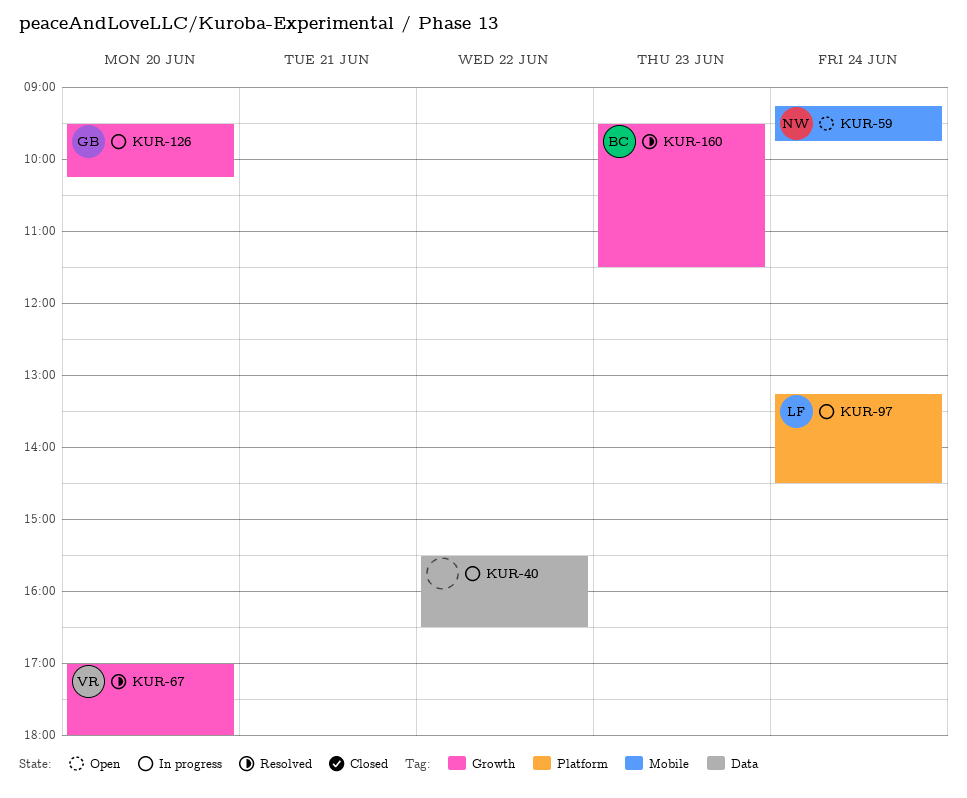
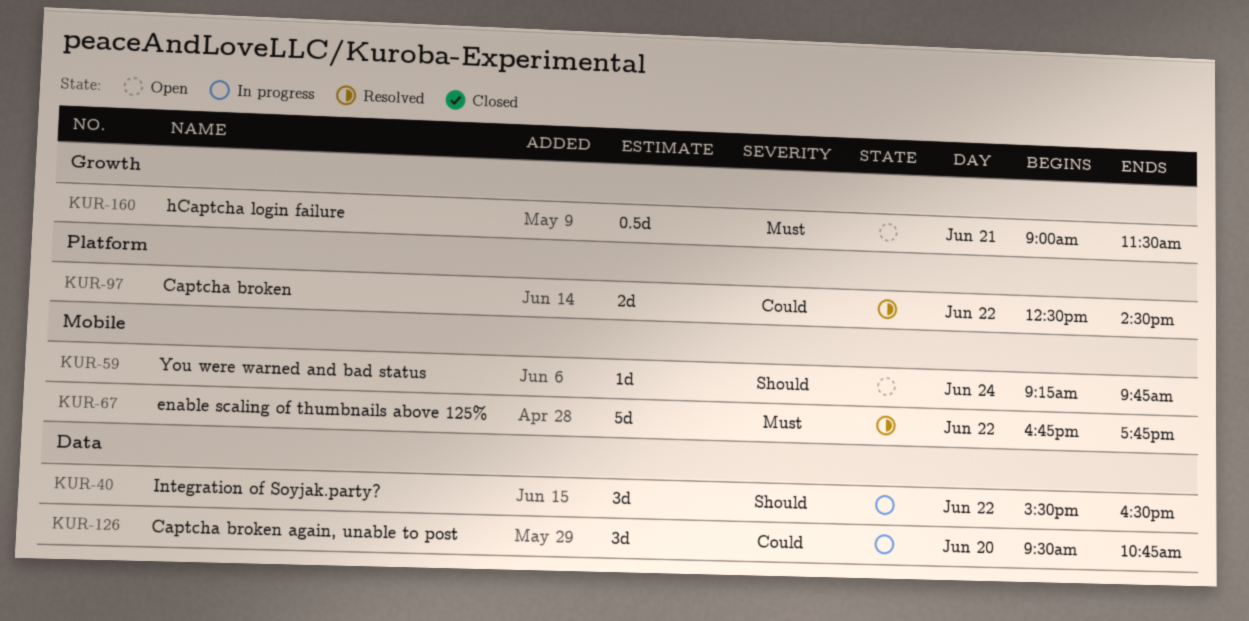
KUR-67, label: Growth -> Mobile
KUR-67, day: Jun 20 -> Jun 22
KUR-67, begins: 17:00 -> 16:45
KUR-67, ends: 18:00 -> 17:45
KUR-97, status: In progress -> Resolved
KUR-97, day: Jun 24 -> Jun 22
KUR-97, begins: 13:15 -> 12:30
KUR-126, label: Growth -> Data
KUR-126, ends: 10:15 -> 10:45
KUR-160, status: Resolved -> Open
KUR-160, day: Jun 23 -> Jun 21
KUR-160, begins: 09:30 -> 09:00

